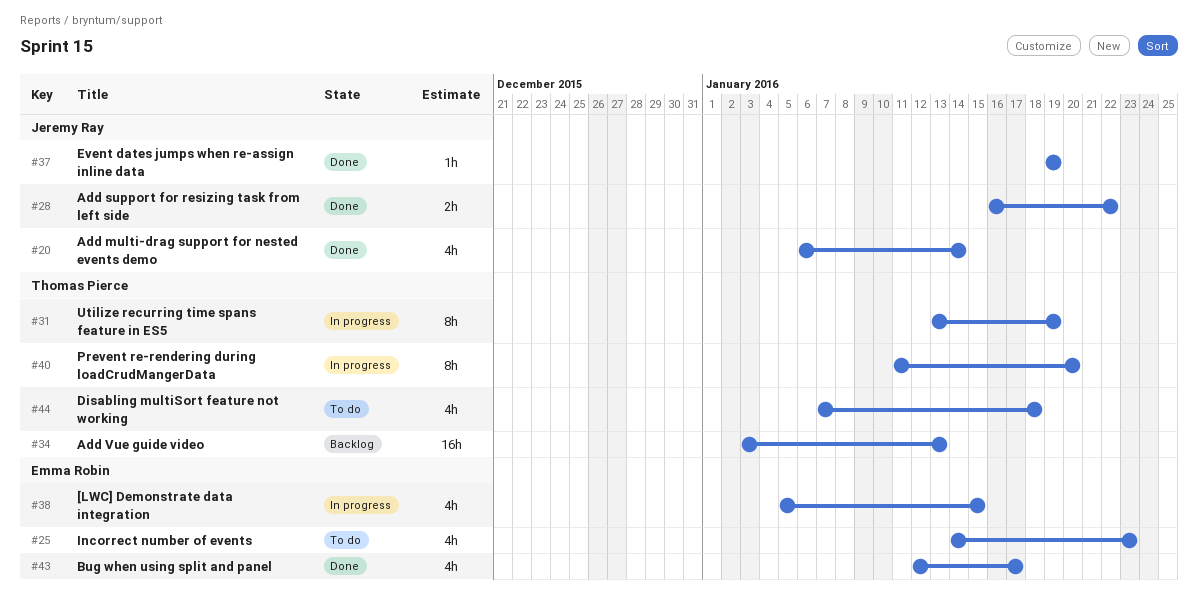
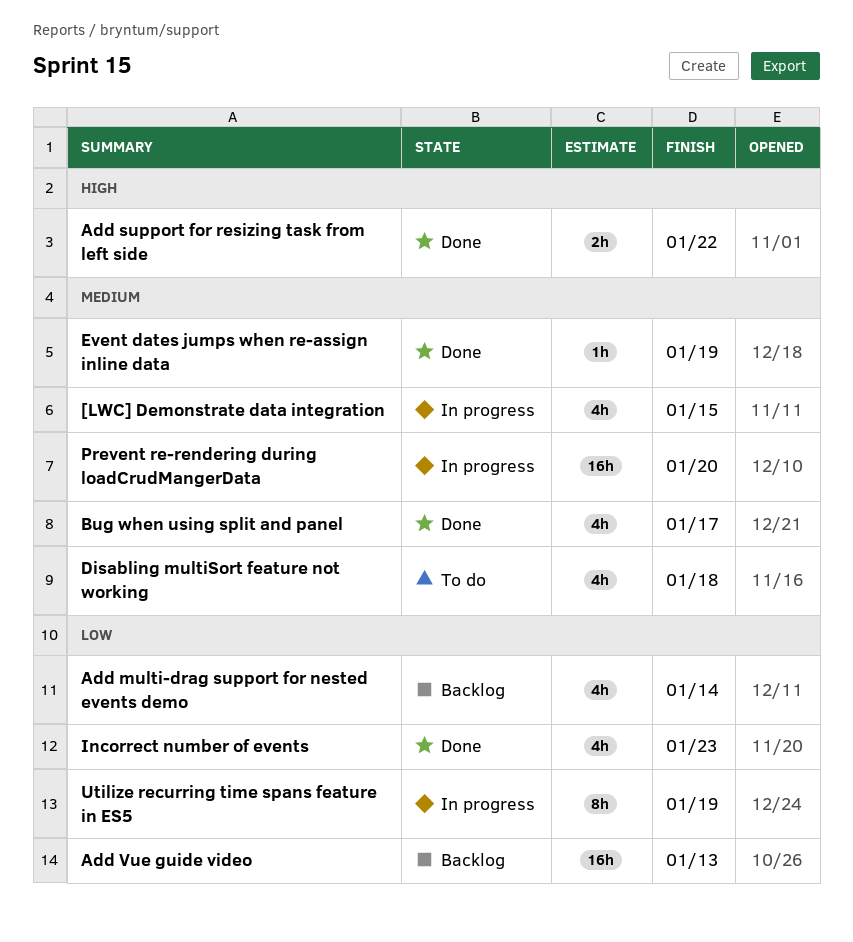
Add multi-drag support for nested events demo, status: Done -> Backlog
Incorrect number of events, status: To do -> Done
Prevent re-rendering during loadCrudMangerData, estimate: 8h -> 16h

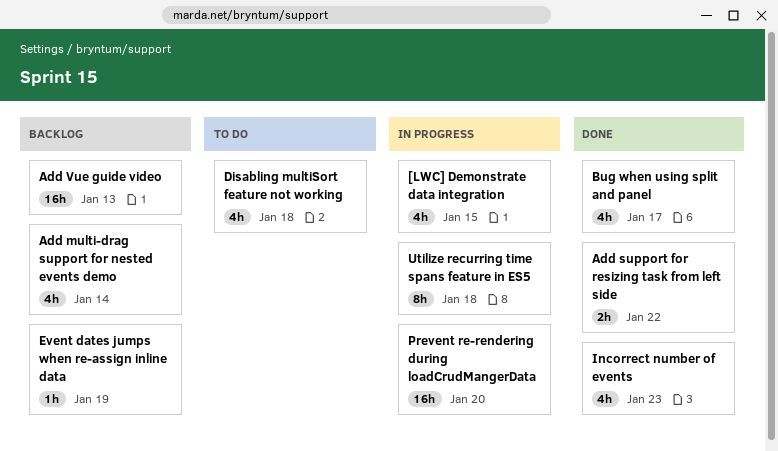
Event dates jumps when re-assign inline data, status: Done -> Backlog
Utilize recurring time spans feature in ES5, due: Jan 19 -> Jan 18

